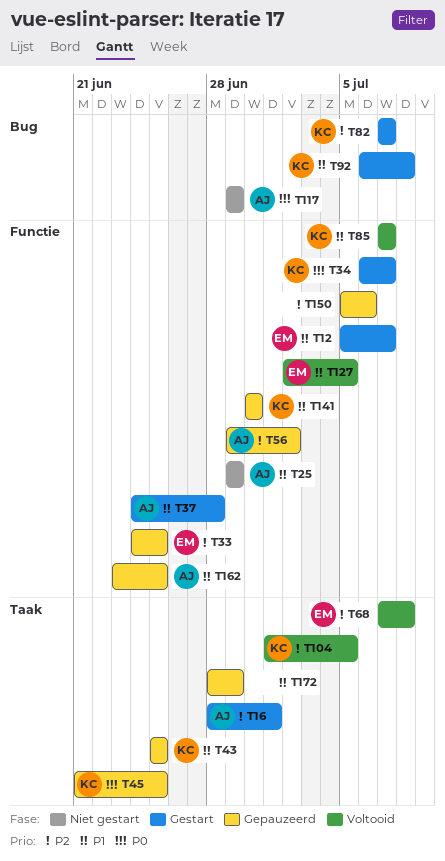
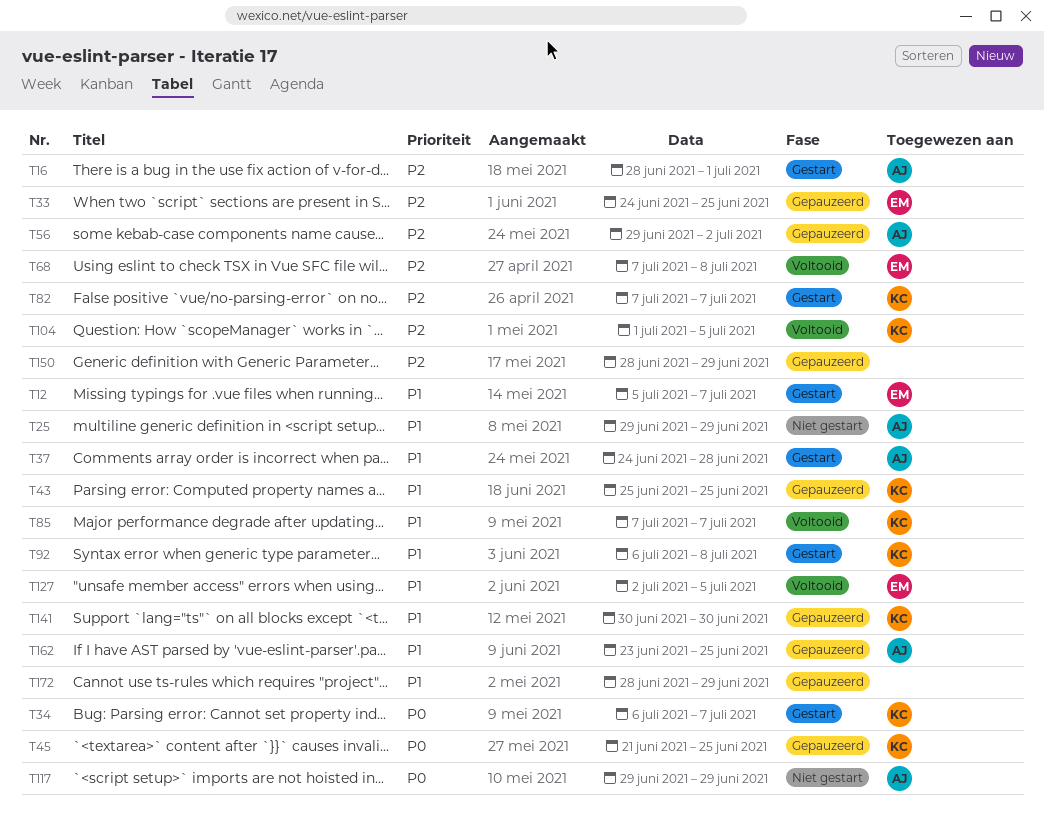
T150, start: Jul 5 -> Jun 28
T150, due: Jul 6 -> Jun 29

